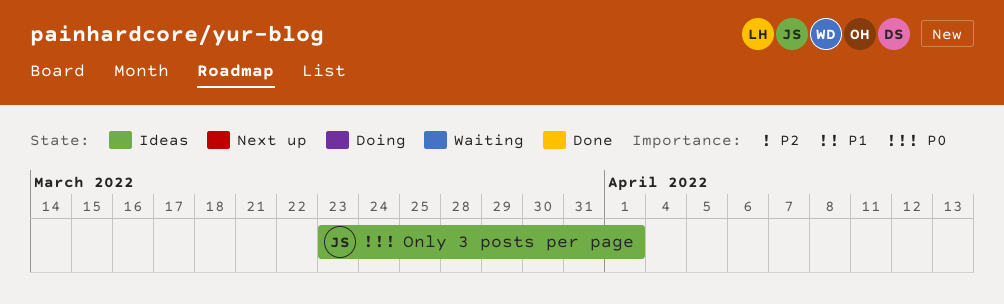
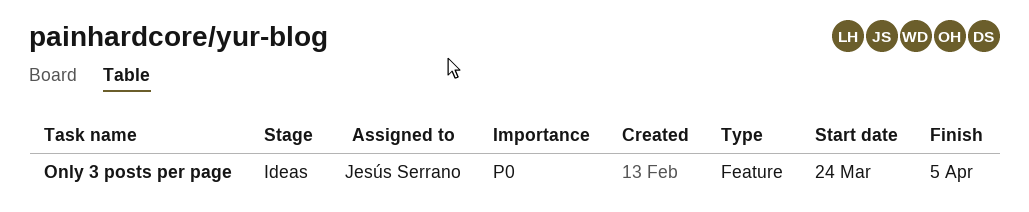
Only 3 posts per page, start: Mar 23 -> Mar 24
Only 3 posts per page, due: Apr 1 -> Apr 5

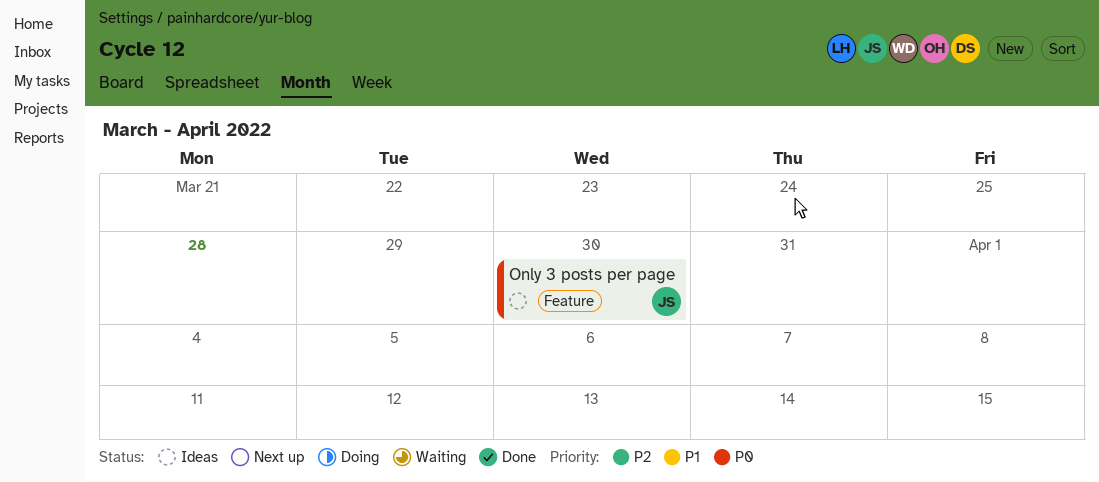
Only 3 posts per page, due: Apr 5 -> Mar 30

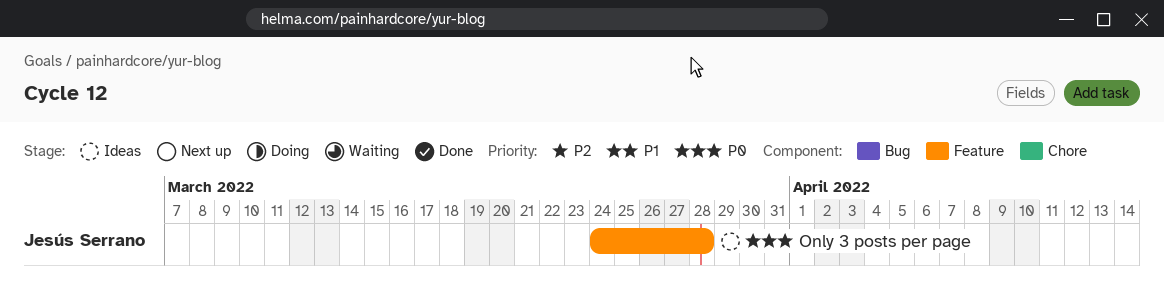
Only 3 posts per page, due: Mar 30 -> Mar 28

